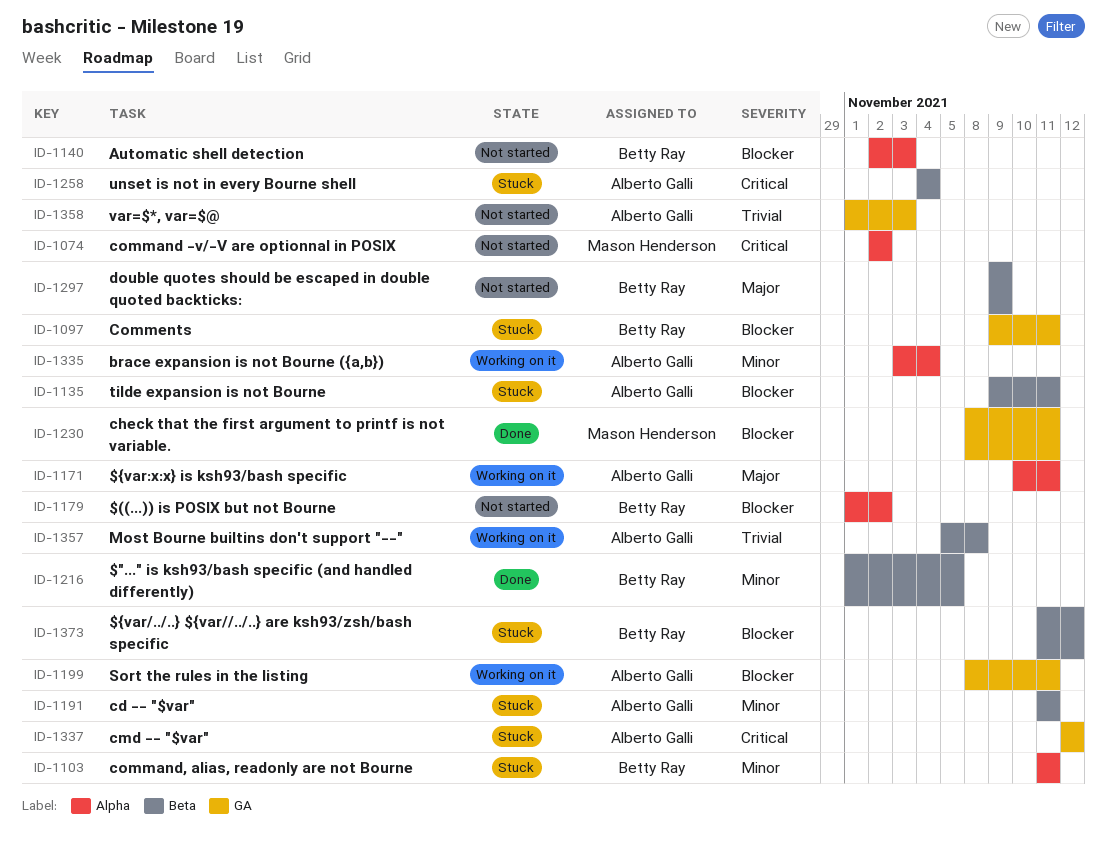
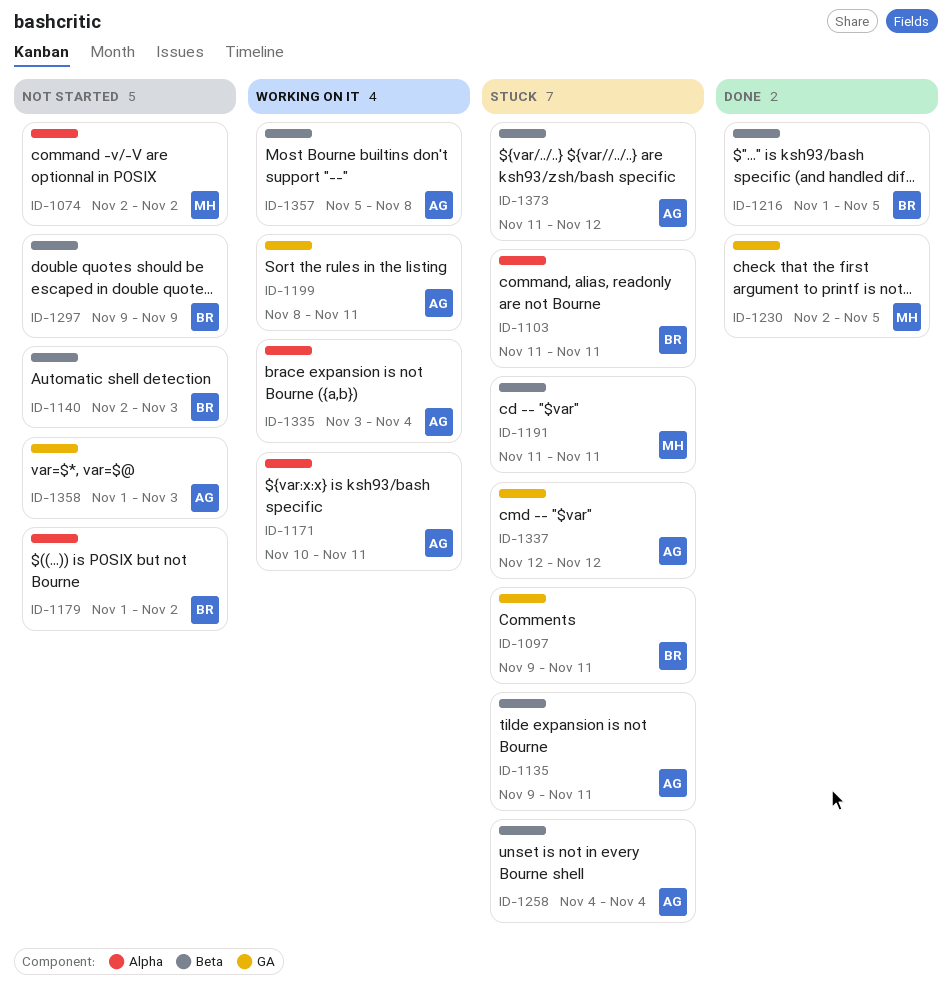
ID-1140, label: Alpha -> Beta
ID-1191, owner: Alberto Galli -> Mason Henderson
ID-1230, start: Nov 8 -> Nov 2
ID-1230, due: Nov 11 -> Nov 5
ID-1373, owner: Betty Ray -> Alberto Galli

